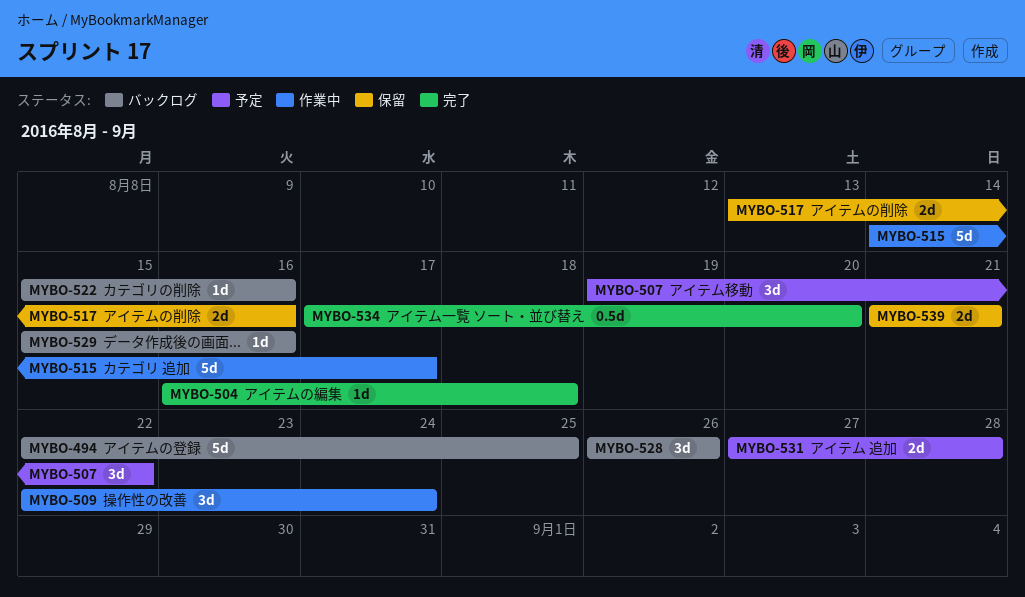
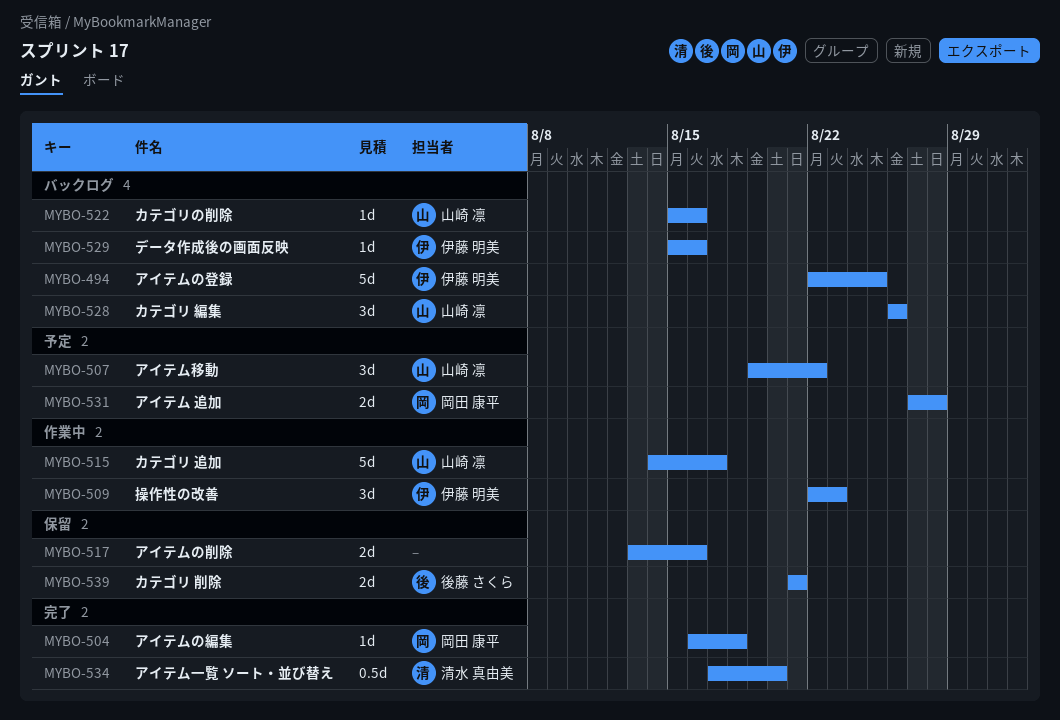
MYBO-509, due: Aug 24 -> Aug 23

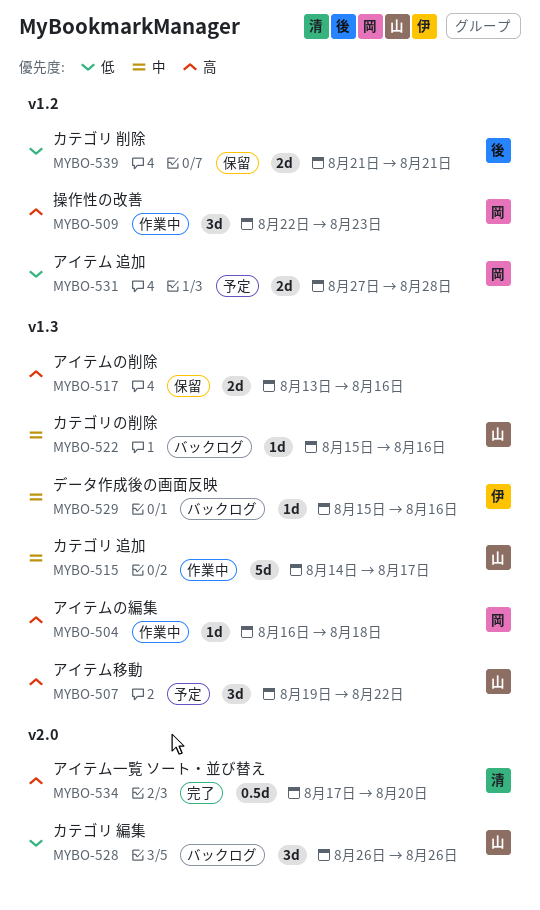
MYBO-494: present -> none
MYBO-504, status: 完了 -> 作業中
MYBO-509, owner: 伊藤 明美 -> 岡田 康平

